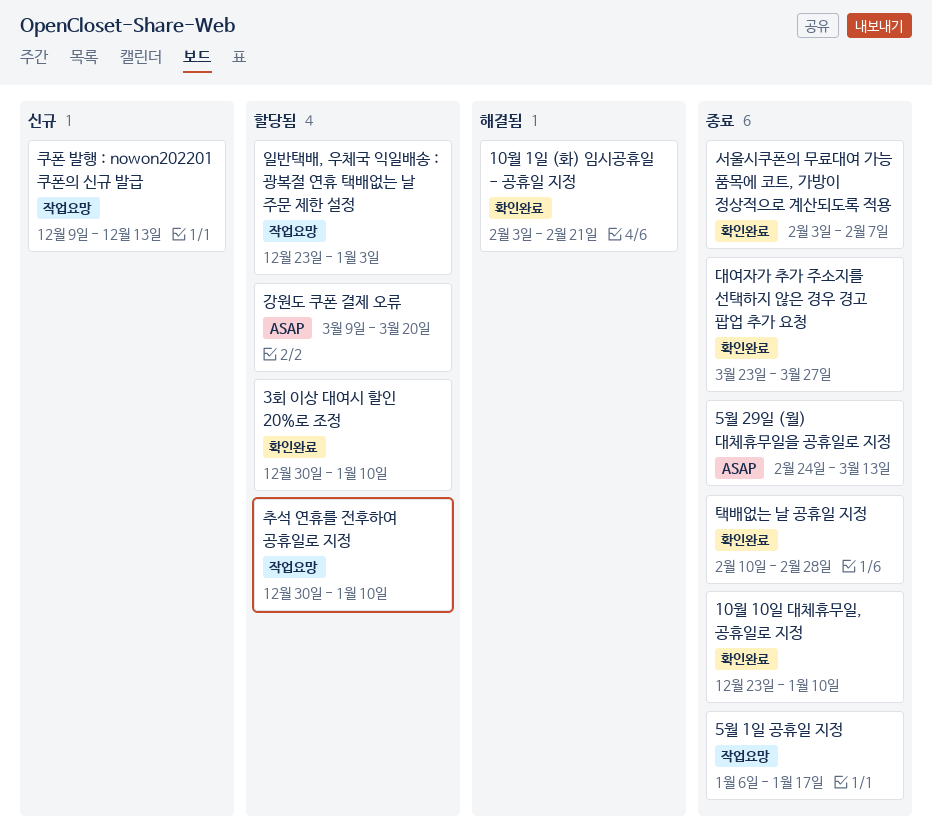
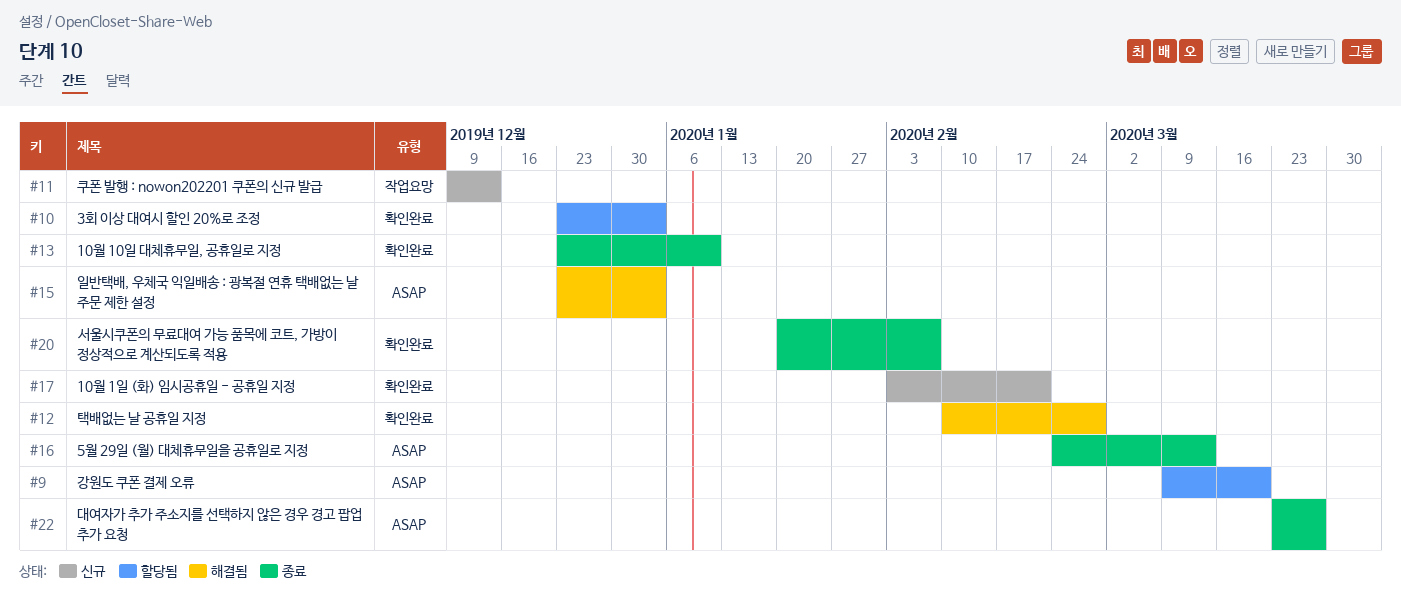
10월 1일 (화) 임시공휴일 - 공휴일 지정, status: 해결됨 -> 신규
3회 이상 대여시 할인 20%로 조정, start: Dec 30 -> Dec 23
3회 이상 대여시 할인 20%로 조정, due: Jan 10 -> Jan 3
5월 1일 공휴일 지정: present -> none
대여자가 추가 주소지를 선택하지 않은 경우 경고 팝업 추가 요청, label: 확인완료 -> ASAP
서울시쿠폰의 무료대여 가능 품목에 코트, 가방이 정상적으로 계산되도록 적용, start: Feb 3 -> Jan 20
일반택배, 우체국 익일배송 : 광복절 연휴 택배없는 날 주문 제한 설정, status: 할당됨 -> 해결됨
일반택배, 우체국 익일배송 : 광복절 연휴 택배없는 날 주문 제한 설정, label: 작업요망 -> ASAP
추석 연휴를 전후하여 공휴일로 지정: present -> none
택배없는 날 공휴일 지정, status: 종료 -> 해결됨

